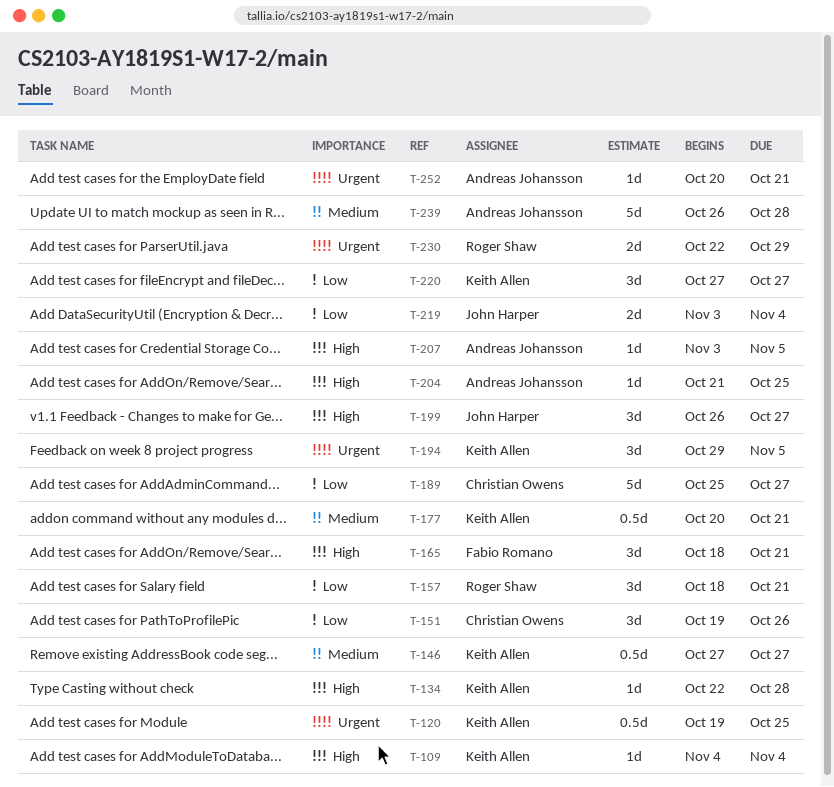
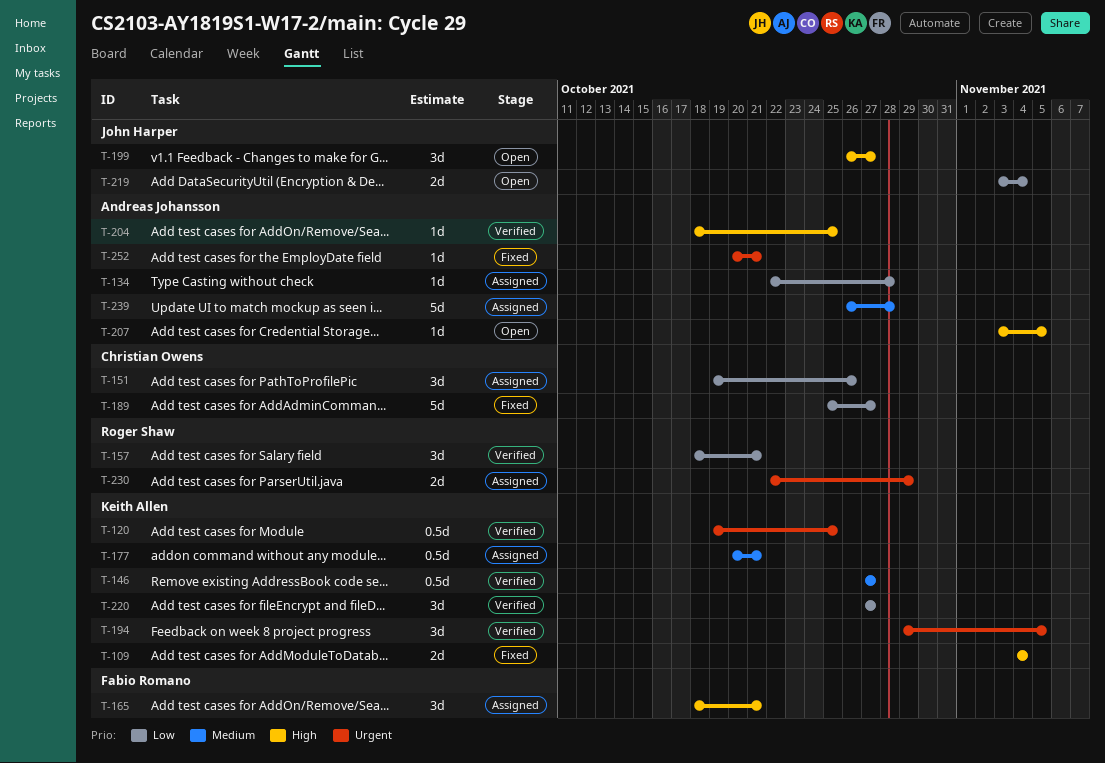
T-109, estimate: 1d -> 2d
T-134, owner: Keith Allen -> Andreas Johansson
T-134, priority: High -> Low
T-204, start: Oct 21 -> Oct 18

